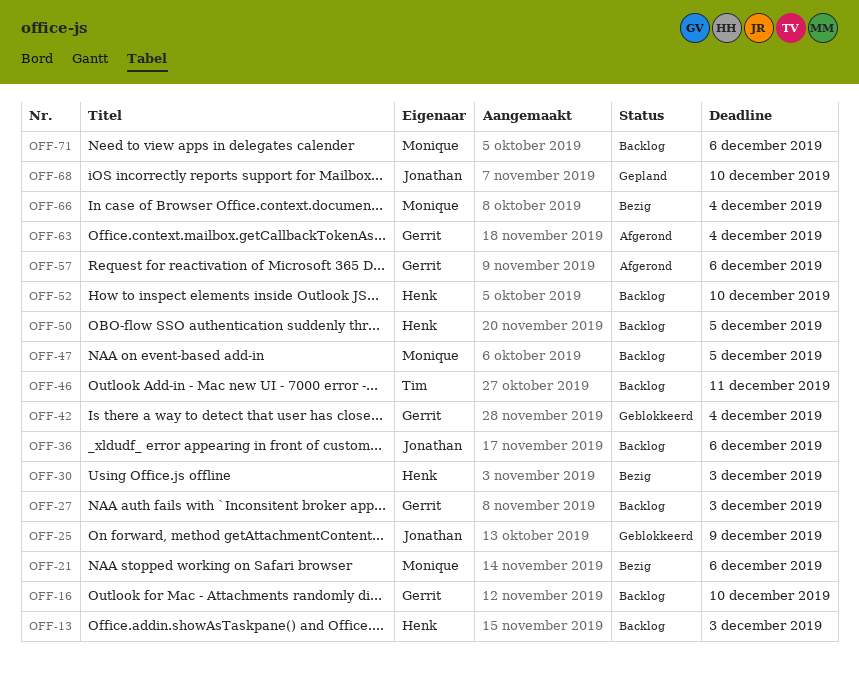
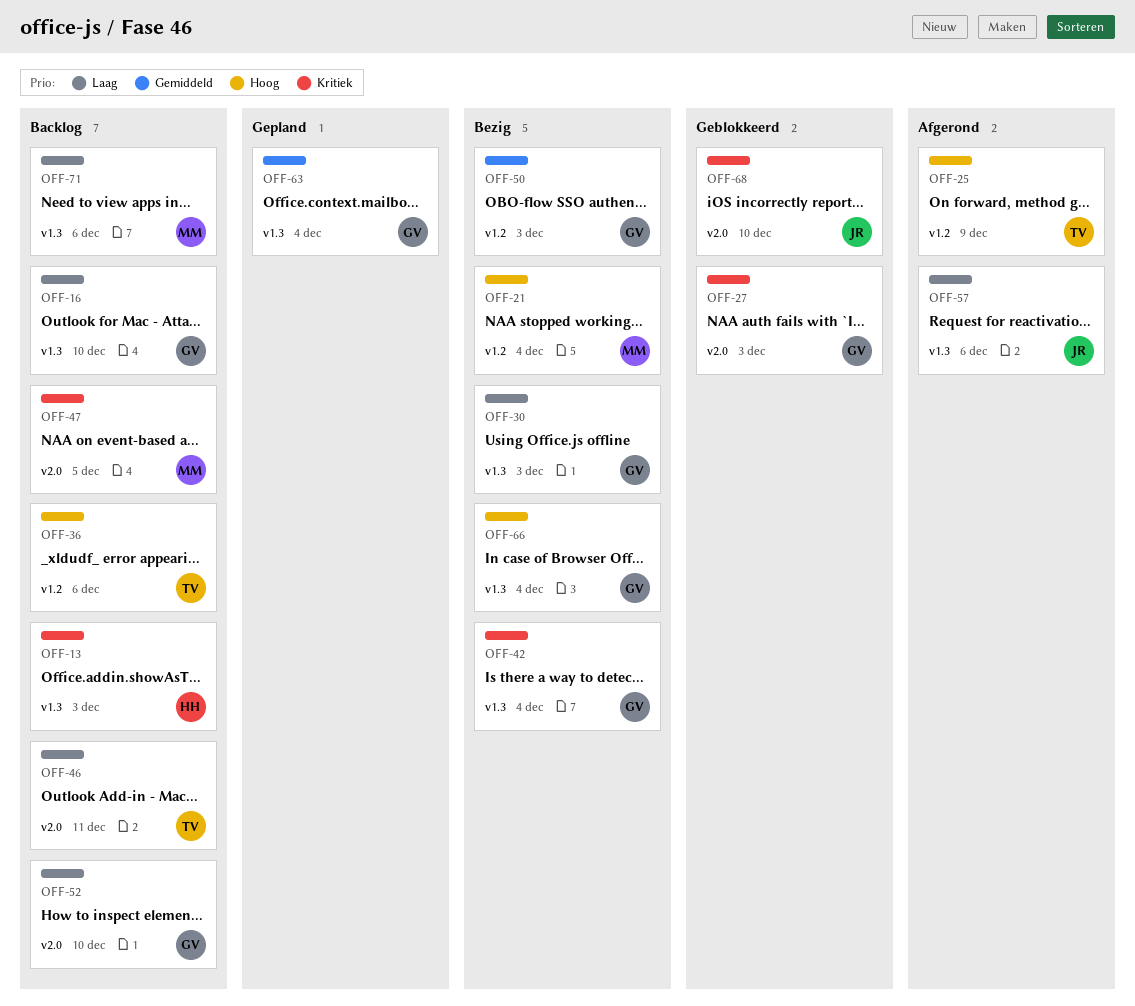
OFF-21, due: Dec 6 -> Dec 4
OFF-25, status: Geblokkeerd -> Afgerond
OFF-25, owner: Jonathan -> Tim
OFF-27, status: Backlog -> Geblokkeerd
OFF-30, owner: Henk -> Gerrit
OFF-36, owner: Jonathan -> Tim
OFF-42, status: Geblokkeerd -> Bezig
OFF-50, status: Backlog -> Bezig
OFF-50, owner: Henk -> Gerrit
OFF-50, due: Dec 5 -> Dec 3
OFF-52, owner: Henk -> Gerrit
OFF-57, owner: Gerrit -> Jonathan
OFF-63, status: Afgerond -> Gepland
OFF-66, owner: Monique -> Gerrit
OFF-68, status: Gepland -> Geblokkeerd

